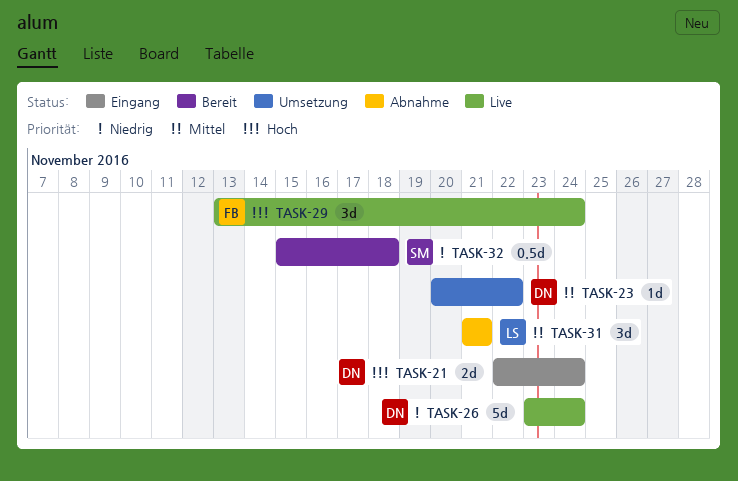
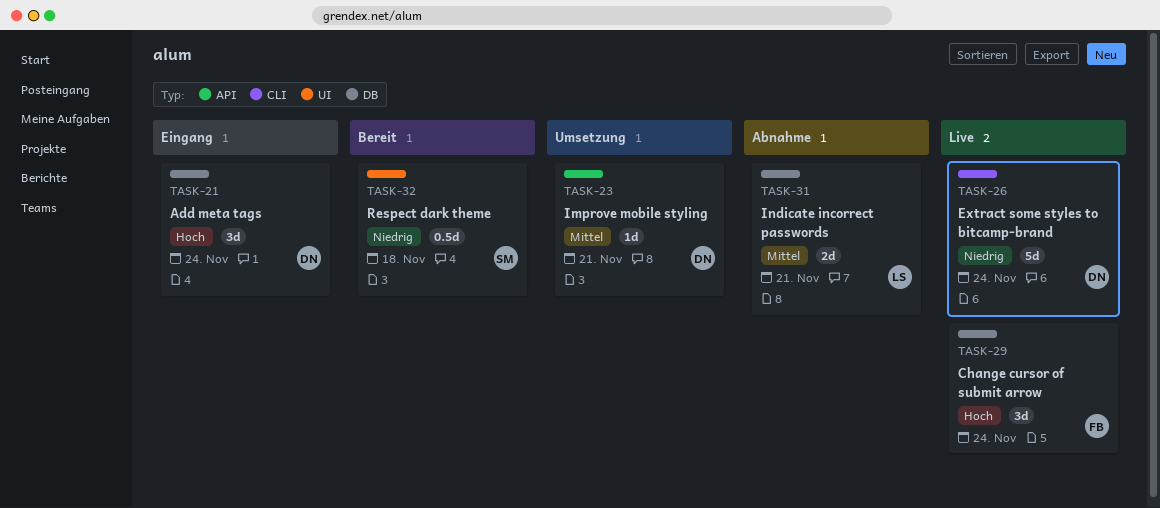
TASK-21, estimate: 2d -> 3d
TASK-23, due: Nov 22 -> Nov 21
TASK-31, estimate: 3d -> 2d

